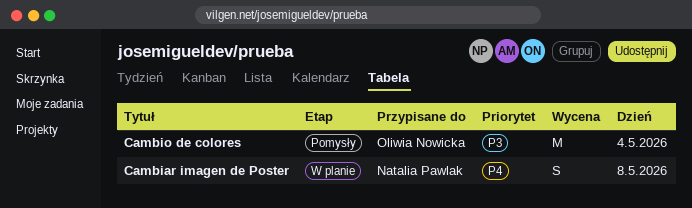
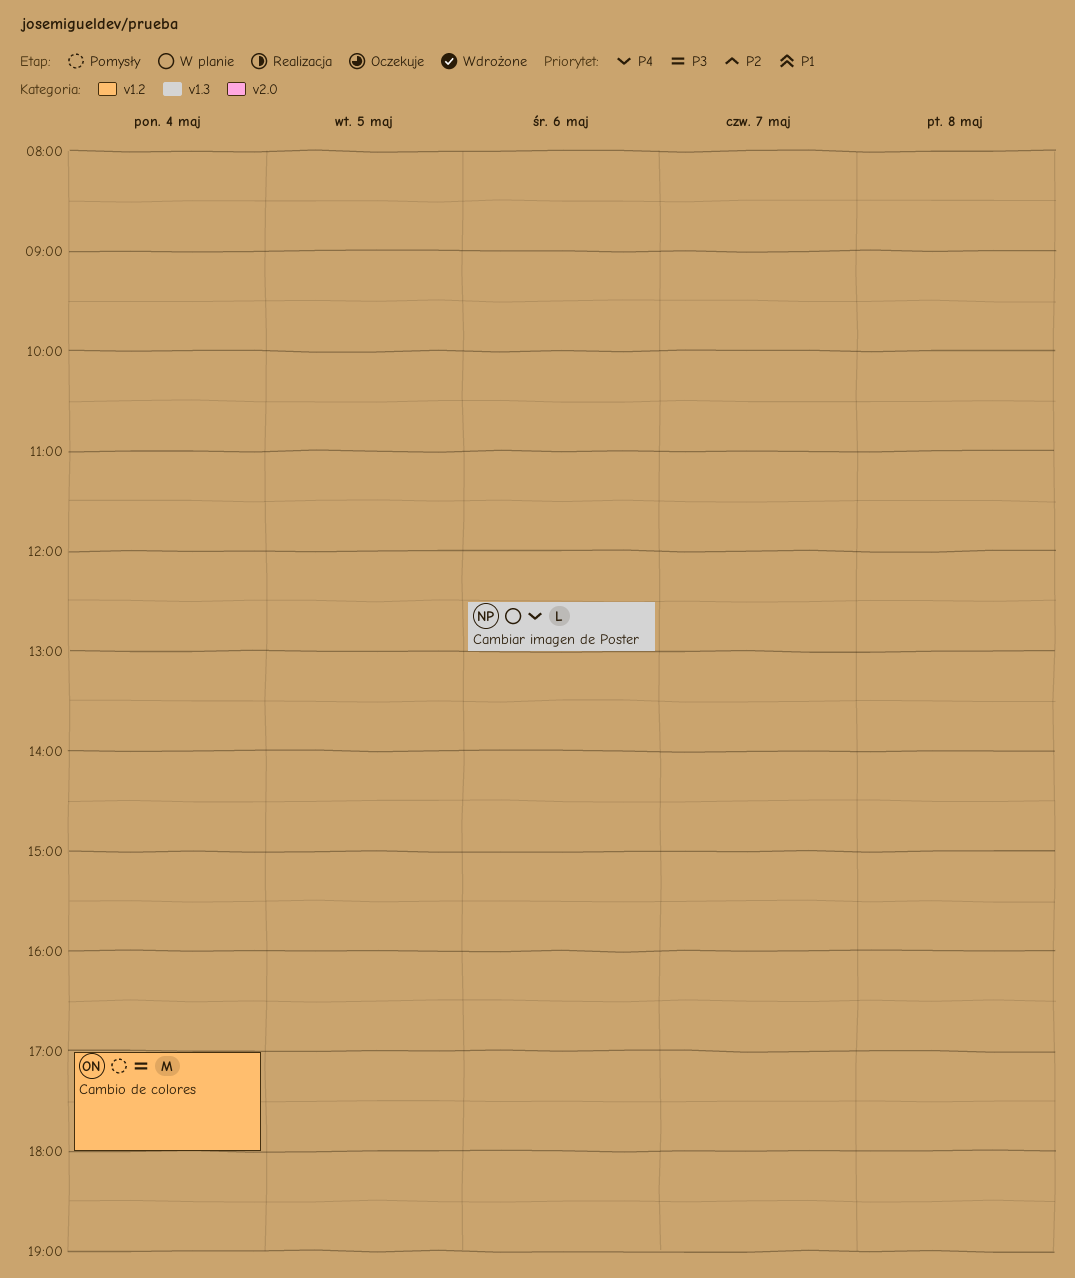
Cambiar imagen de Poster, estimate: S -> L
Cambiar imagen de Poster, day: May 8 -> May 6

